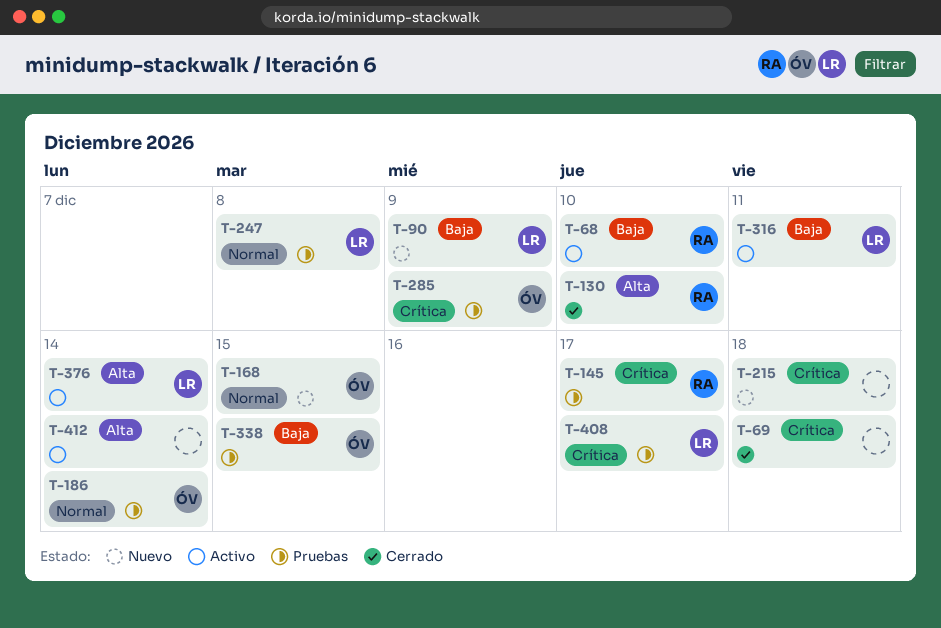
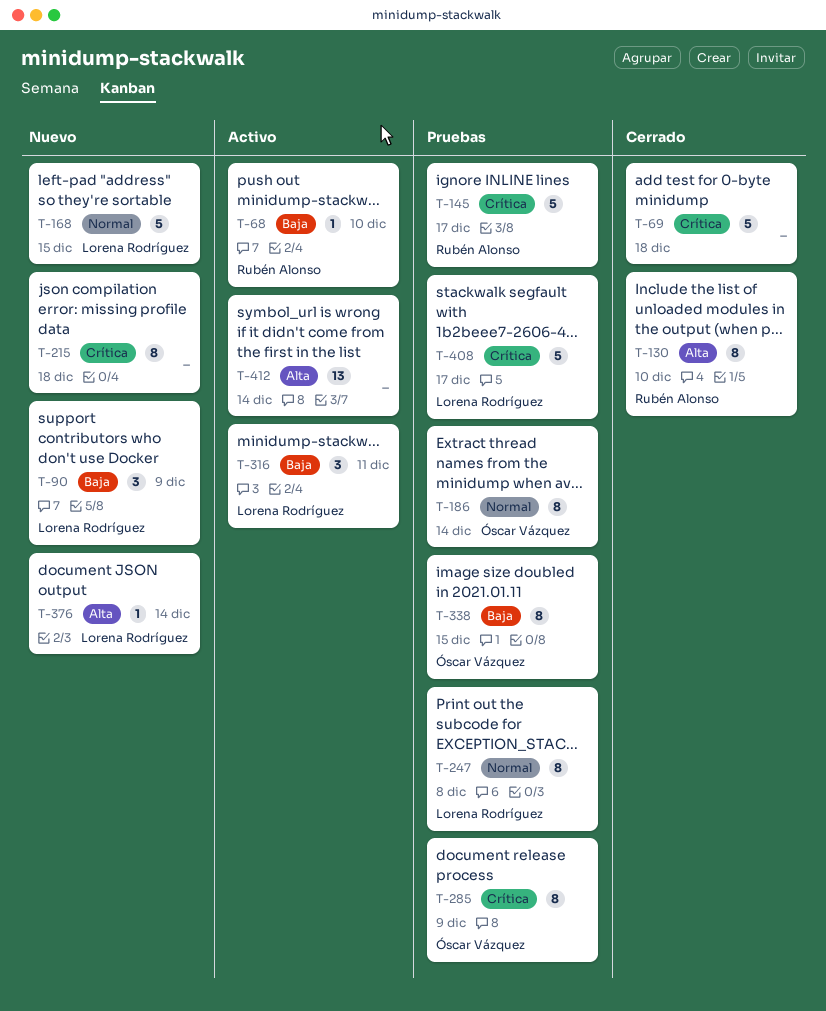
T-168, owner: Óscar Vázquez -> Lorena Rodríguez
T-376, status: Activo -> Nuevo

